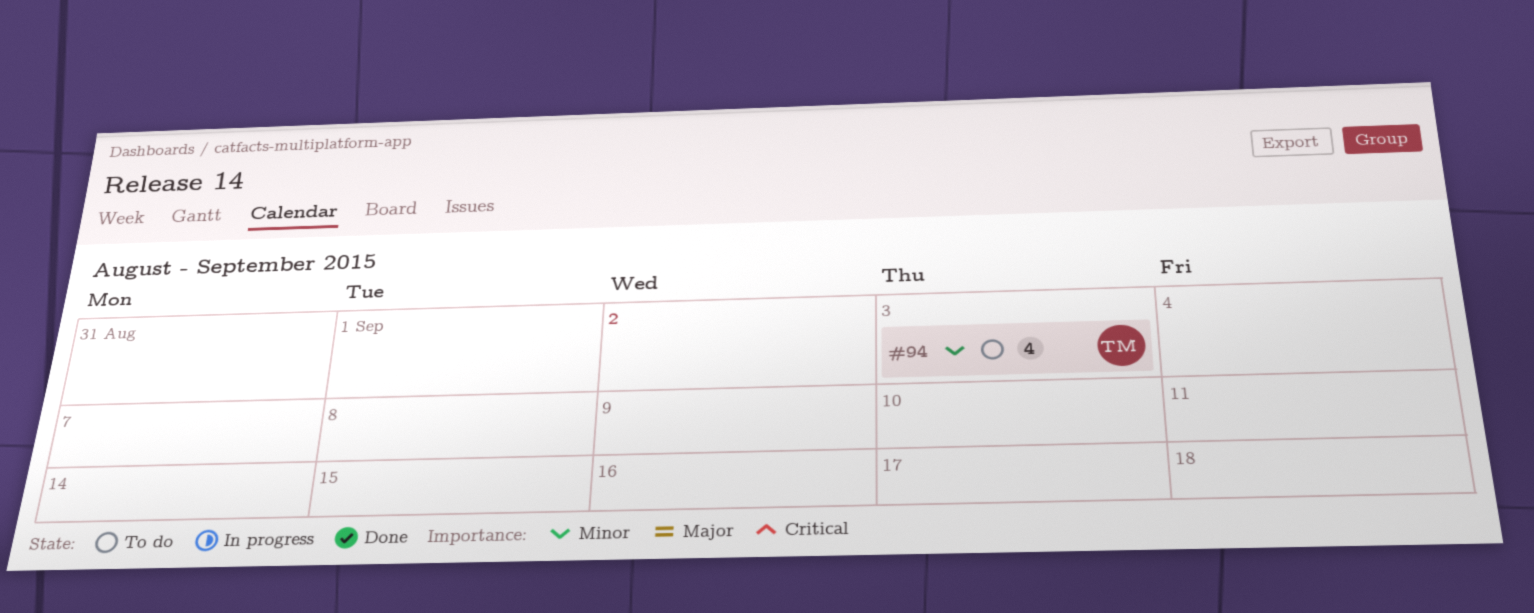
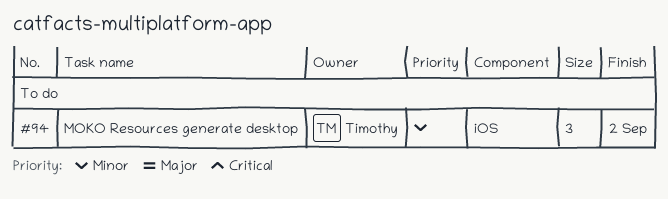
#94, estimate: 4 -> 3
#94, due: Sep 3 -> Sep 2

